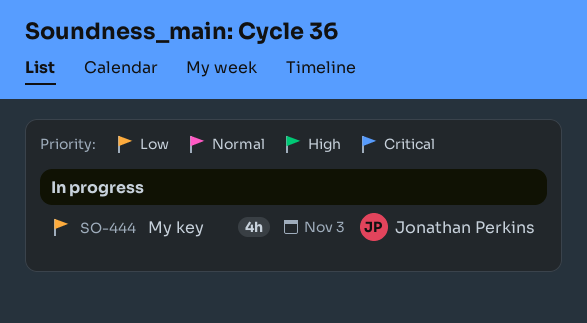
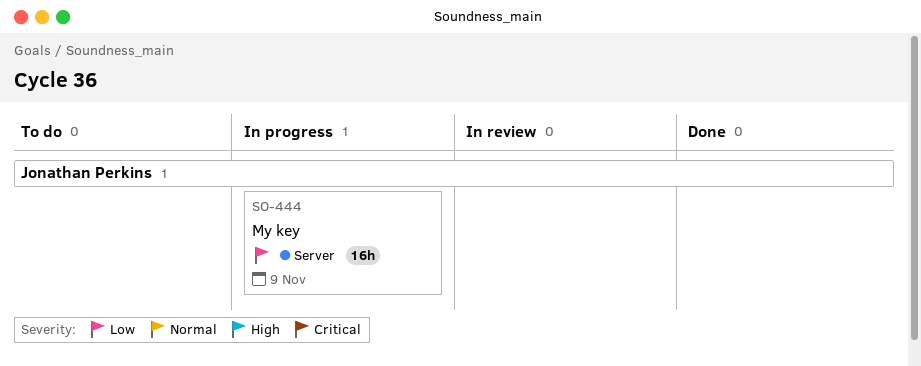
SO-444, estimate: 4h -> 16h
SO-444, due: Nov 3 -> Nov 9

